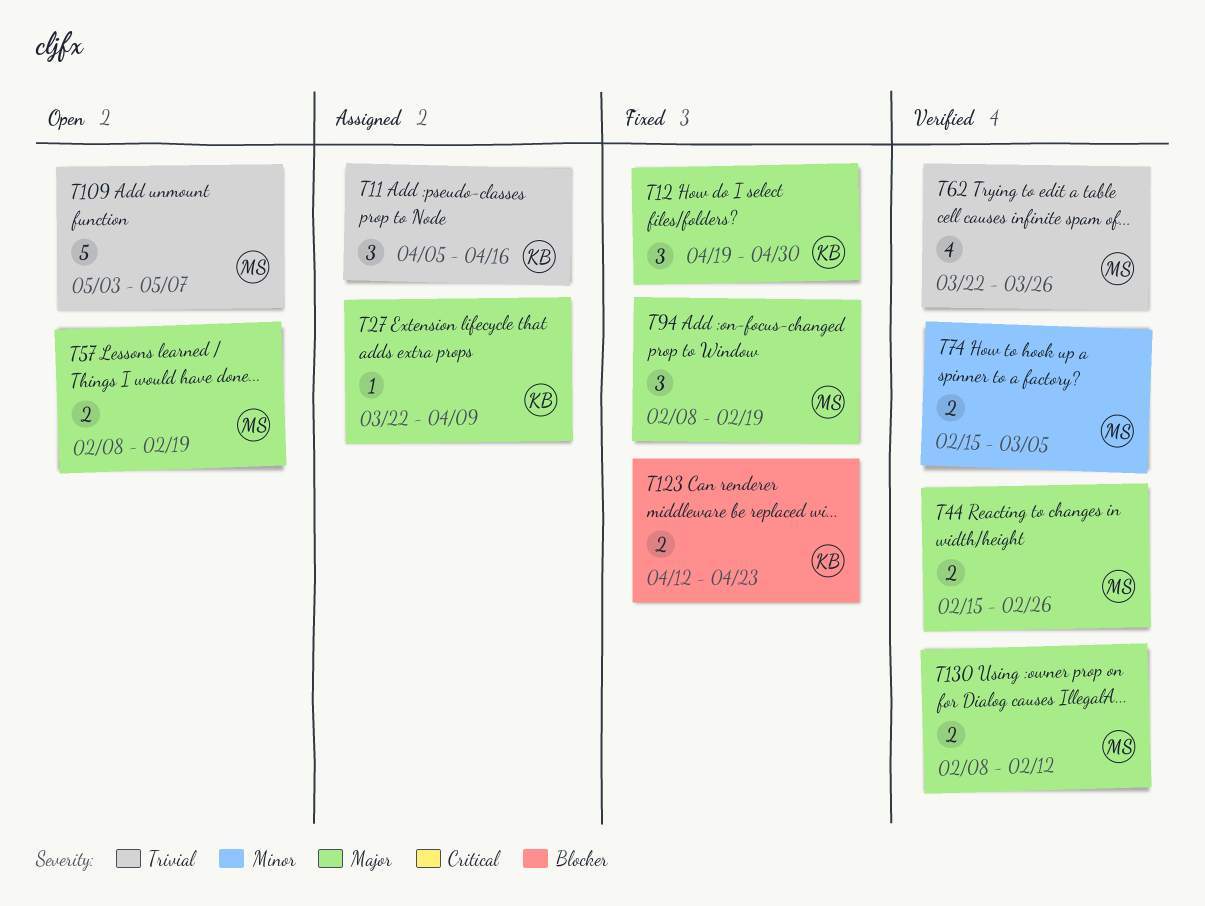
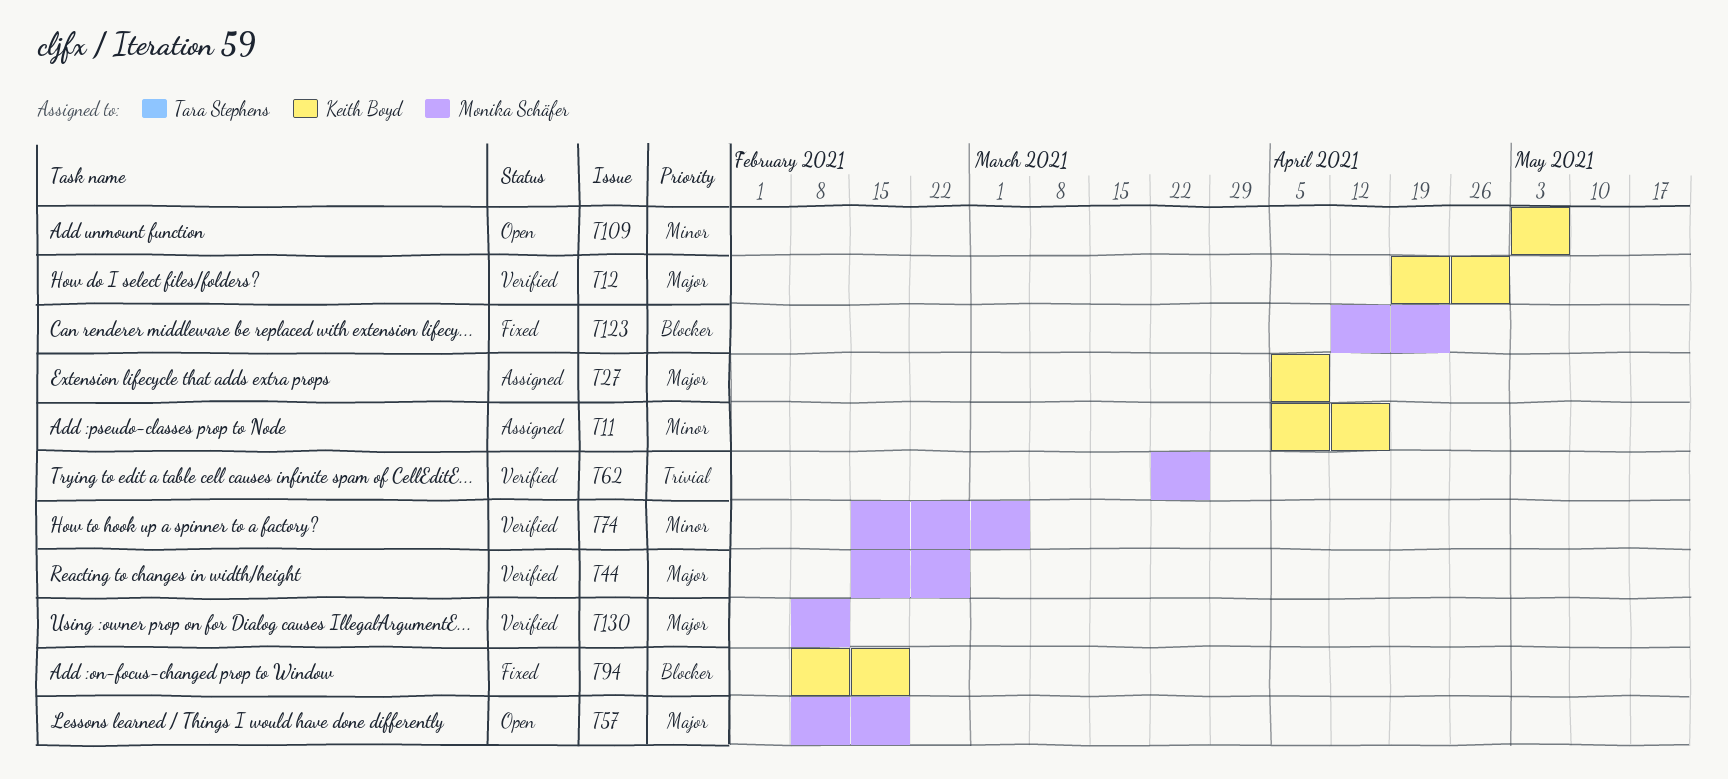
T11, priority: Trivial -> Minor
T12, status: Fixed -> Verified
T27, start: Mar 22 -> Apr 5
T94, owner: Monika Schäfer -> Keith Boyd
T94, priority: Major -> Blocker
T109, owner: Monika Schäfer -> Keith Boyd
T109, priority: Trivial -> Minor
T123, owner: Keith Boyd -> Monika Schäfer

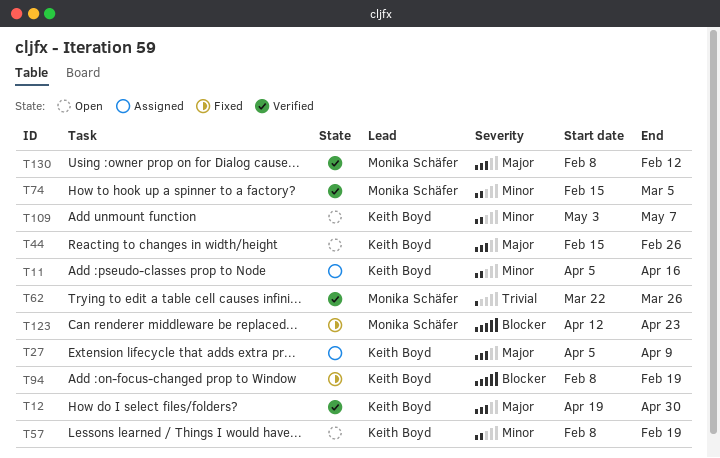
T44, status: Verified -> Open
T44, owner: Monika Schäfer -> Keith Boyd
T57, owner: Monika Schäfer -> Keith Boyd
T57, priority: Major -> Minor

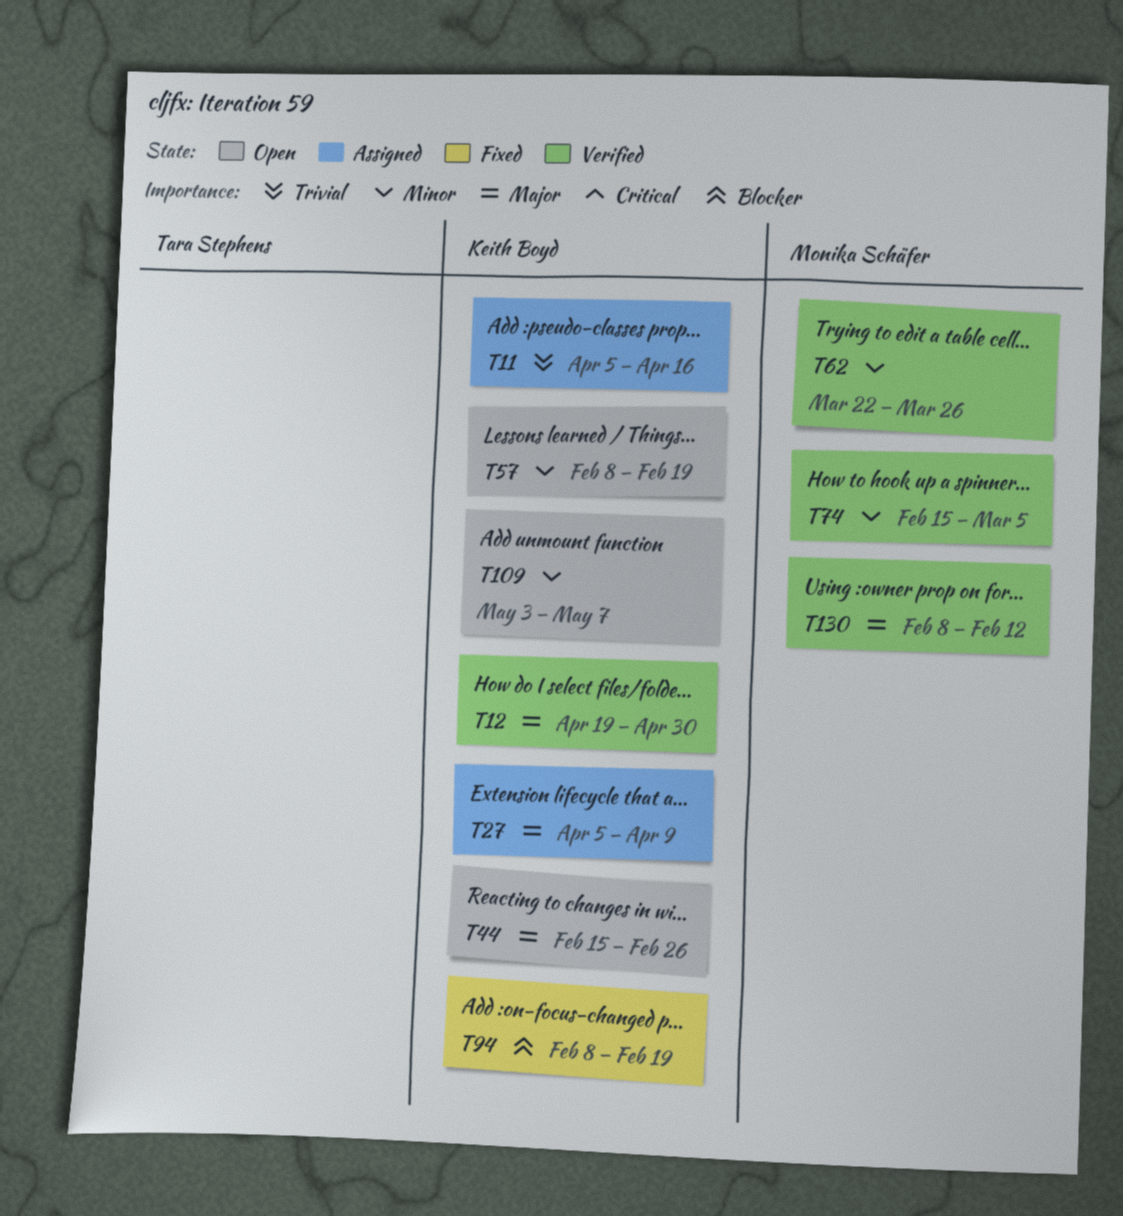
T11, priority: Minor -> Trivial
T62, priority: Trivial -> Minor
T123: present -> none

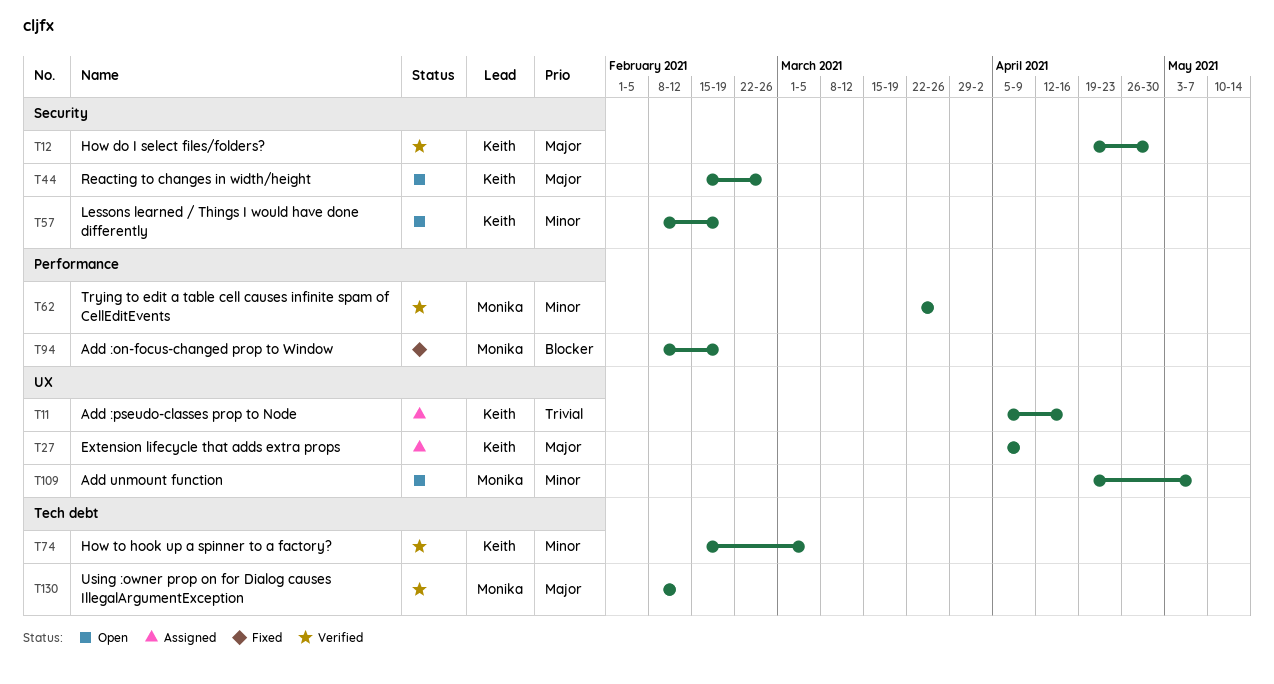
T74, owner: Monika Schäfer -> Keith Boyd
T94, owner: Keith Boyd -> Monika Schäfer
T109, owner: Keith Boyd -> Monika Schäfer
T109, start: May 3 -> Apr 19

